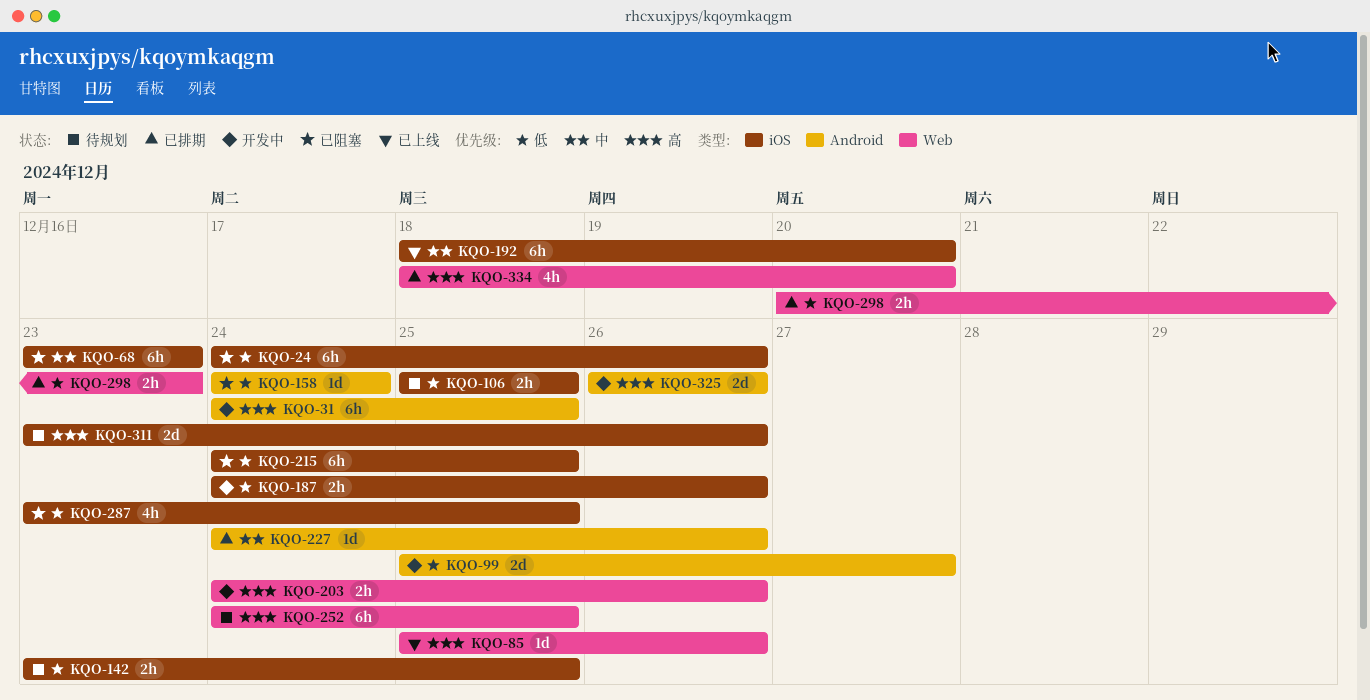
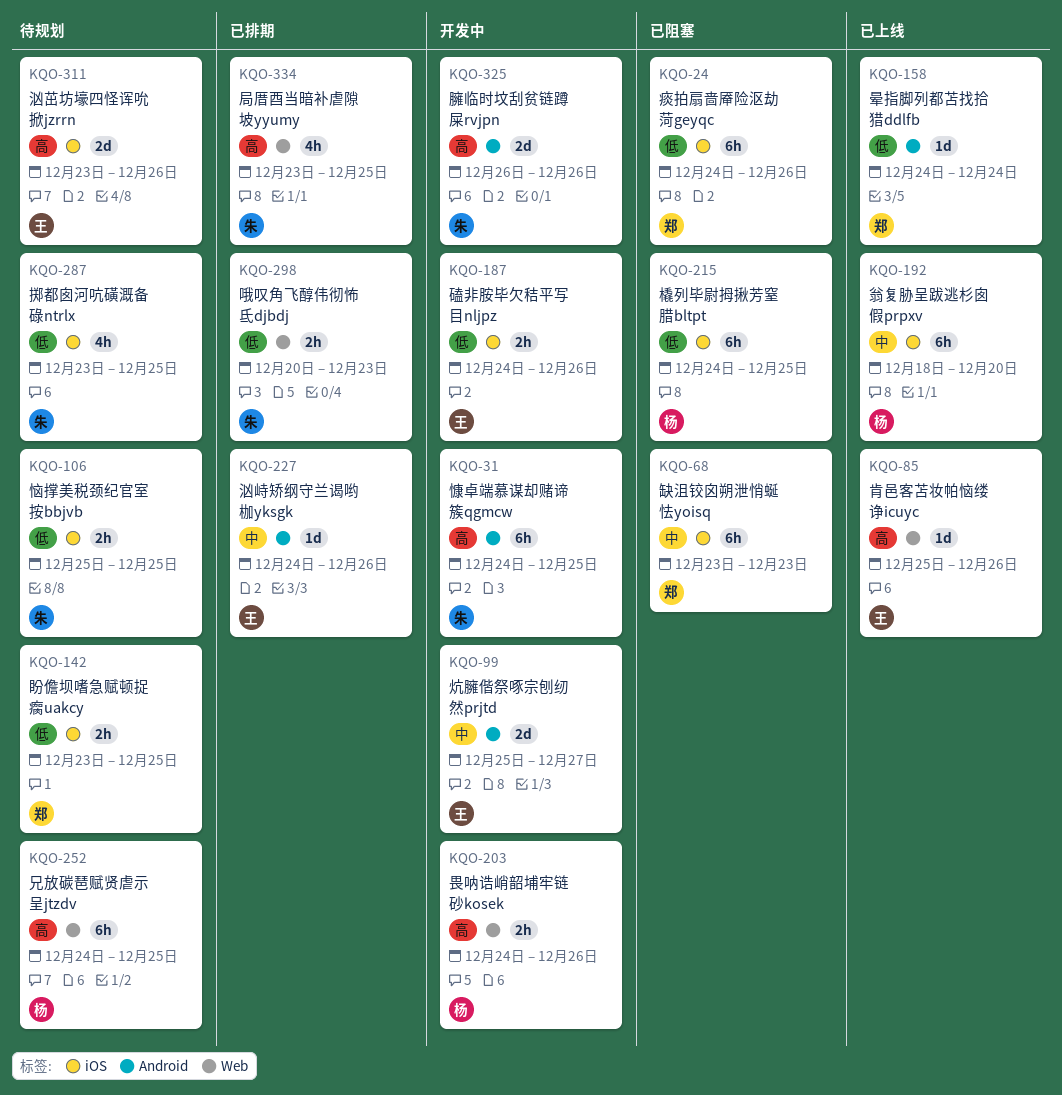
KQO-99, priority: 低 -> 中
KQO-158, status: 已阻塞 -> 已上线
KQO-287, status: 已阻塞 -> 待规划
KQO-334, start: Dec 18 -> Dec 23
KQO-334, due: Dec 20 -> Dec 25

